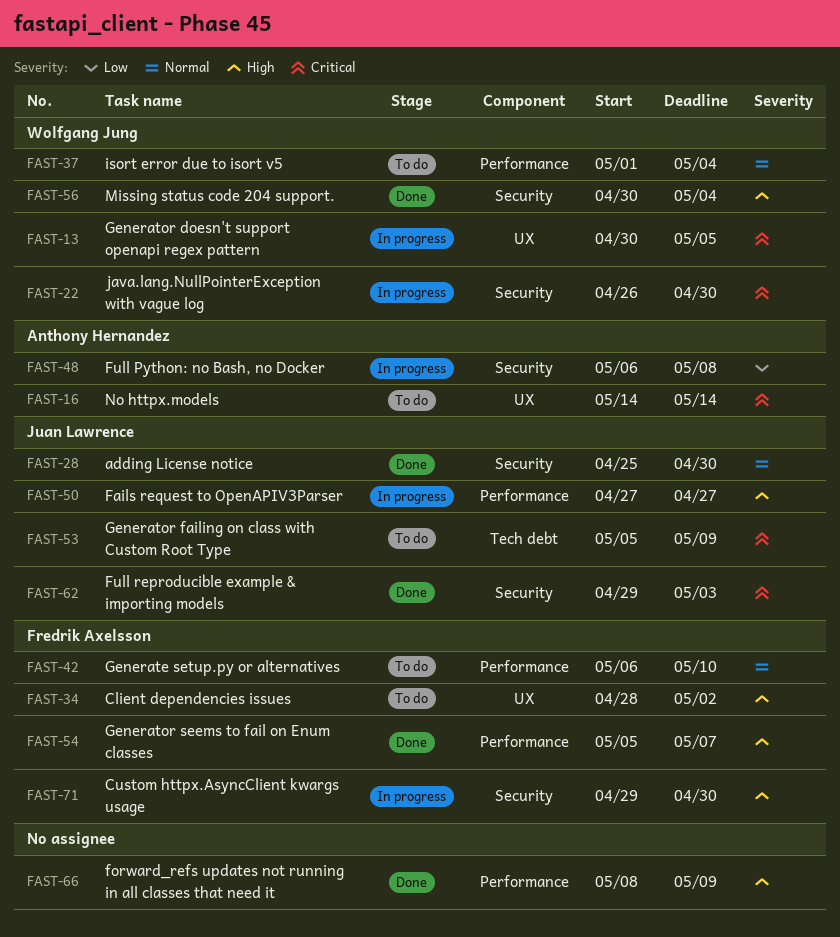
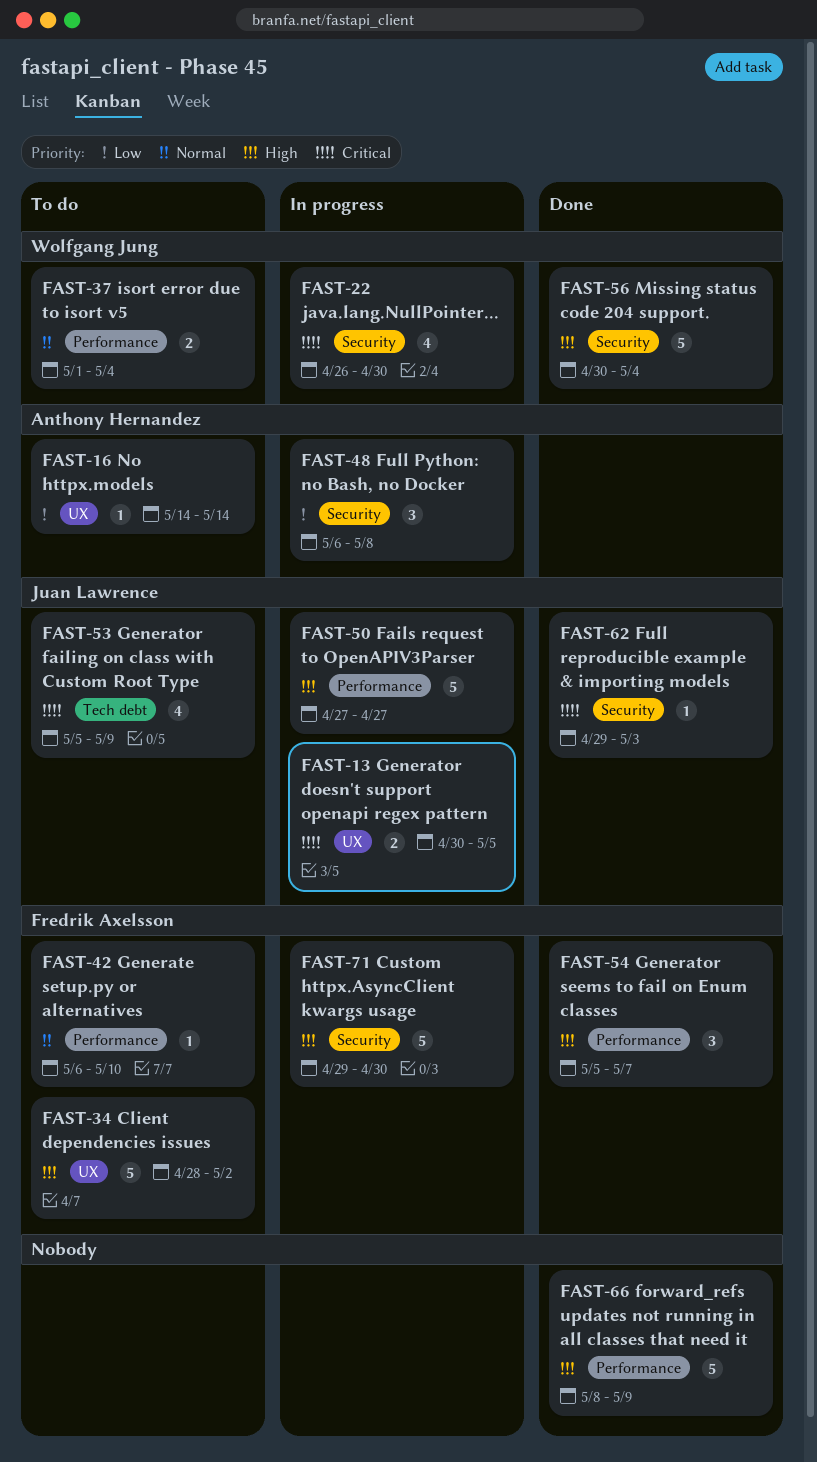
FAST-13, owner: Wolfgang Jung -> Juan Lawrence
FAST-16, priority: Critical -> Low
FAST-28: present -> none

